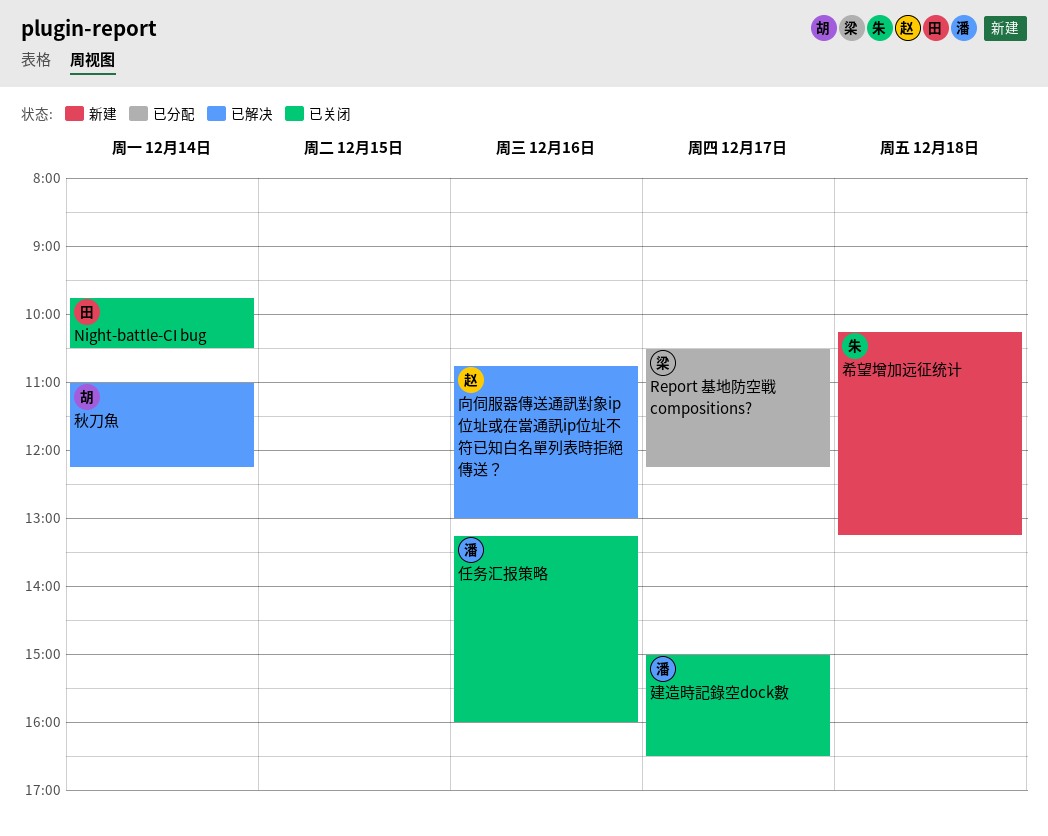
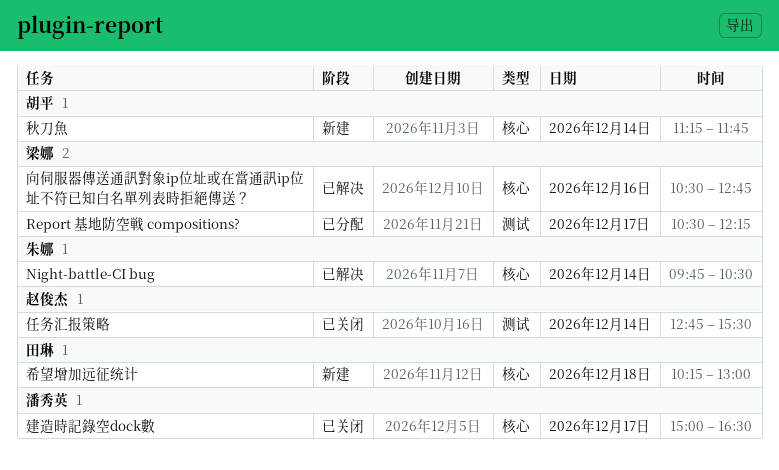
Night-battle-CI bug, status: 已关闭 -> 已解决
Night-battle-CI bug, owner: 田琳 -> 朱娜
任务汇报策略, owner: 潘秀英 -> 赵俊杰
任务汇报策略, day: Dec 16 -> Dec 14
任务汇报策略, begins: 13:15 -> 12:45
任务汇报策略, ends: 16:00 -> 15:30
向伺服器傳送通訊對象ip位址或在當通訊ip位址不符已知白名單列表時拒絕傳送？, owner: 赵俊杰 -> 梁娜
向伺服器傳送通訊對象ip位址或在當通訊ip位址不符已知白名單列表時拒絕傳送？, begins: 10:45 -> 10:30
向伺服器傳送通訊對象ip位址或在當通訊ip位址不符已知白名單列表時拒絕傳送？, ends: 13:00 -> 12:45
希望增加远征统计, owner: 朱娜 -> 田琳
希望增加远征统计, ends: 13:15 -> 13:00
秋刀魚, status: 已解决 -> 新建
秋刀魚, begins: 11:00 -> 11:15
秋刀魚, ends: 12:15 -> 11:45

